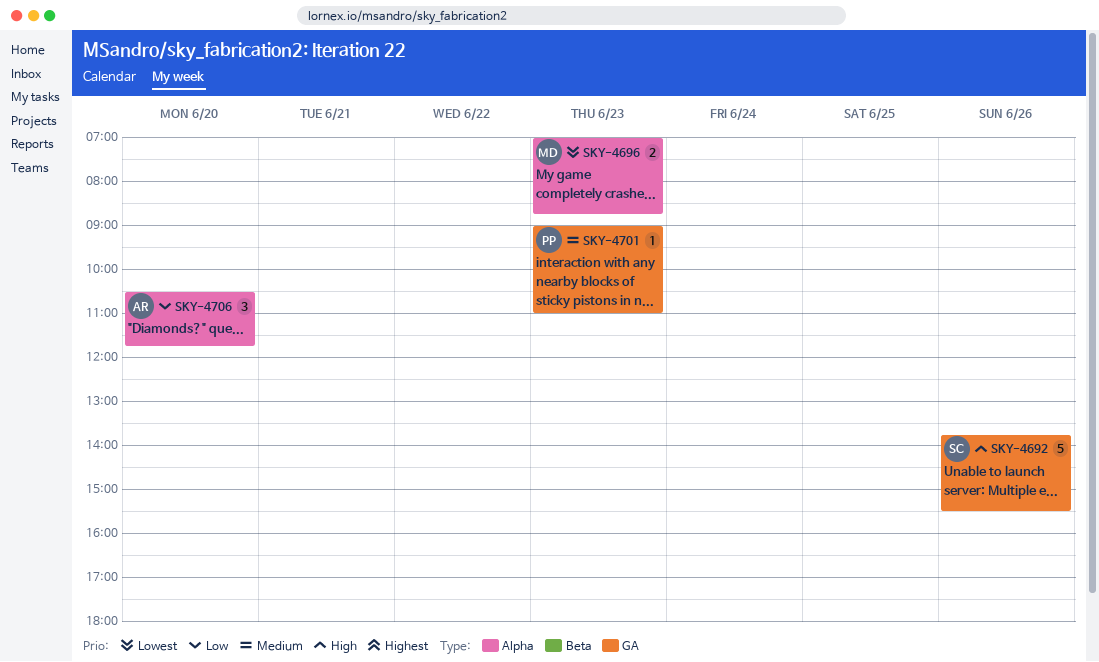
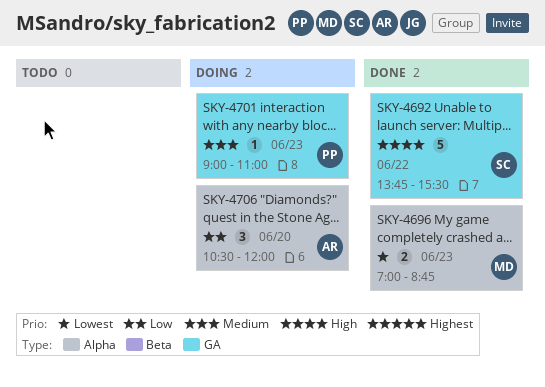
SKY-4692, day: Jun 26 -> Jun 22
SKY-4706, ends: 11:45 -> 12:00

